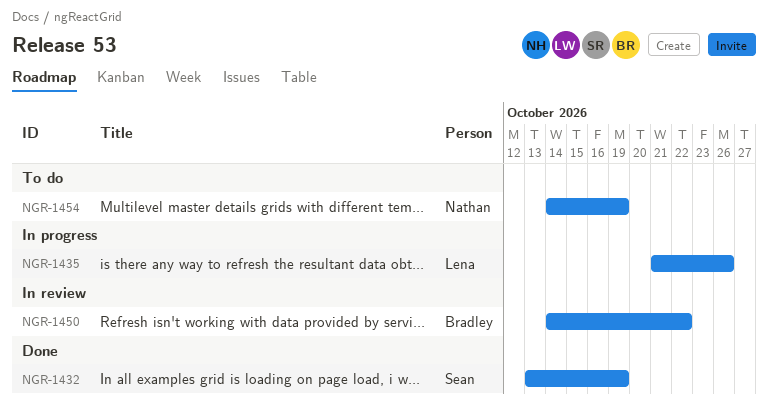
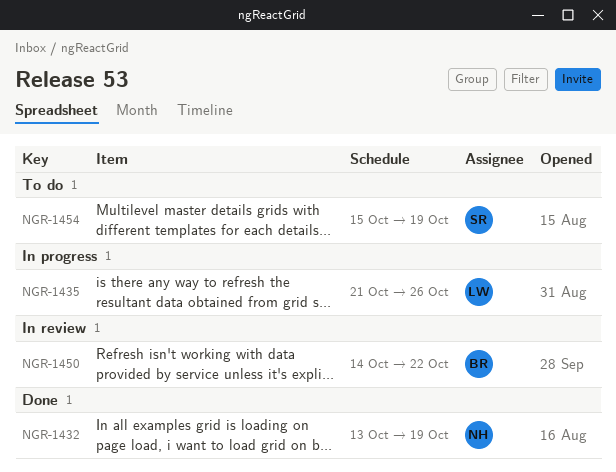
NGR-1432, owner: Sean -> Nathan
NGR-1454, owner: Nathan -> Sean
NGR-1454, start: Oct 14 -> Oct 15

